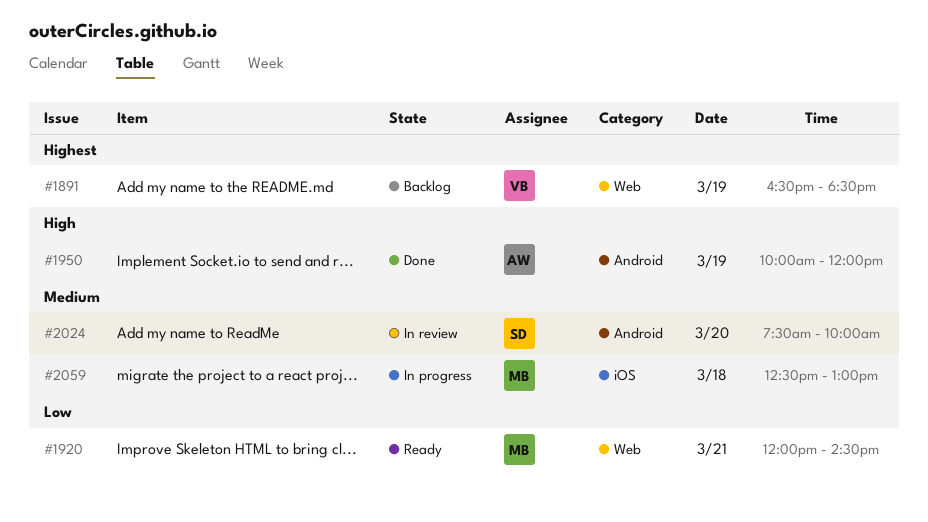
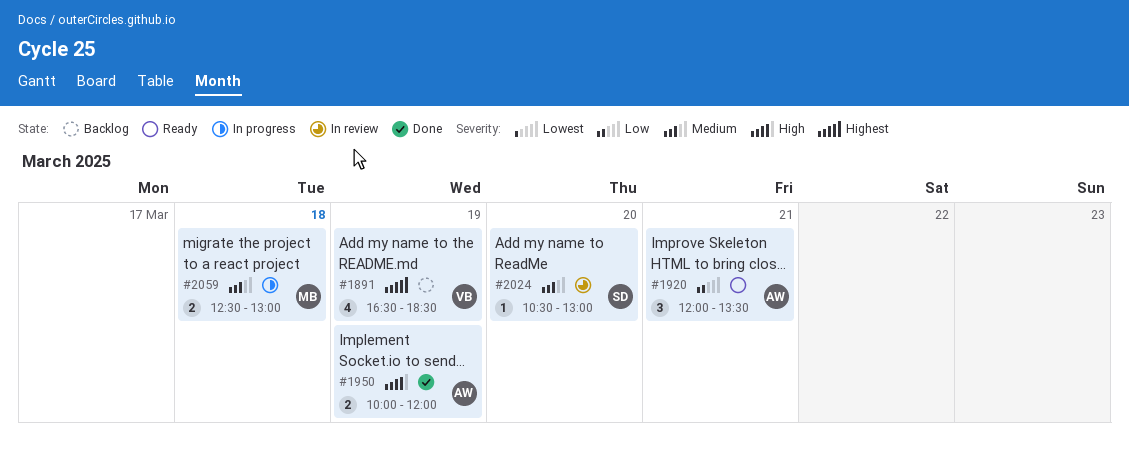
#1920, owner: MB -> AW
#1920, ends: 14:30 -> 13:30
#2024, begins: 07:30 -> 10:30
#2024, ends: 10:00 -> 13:00

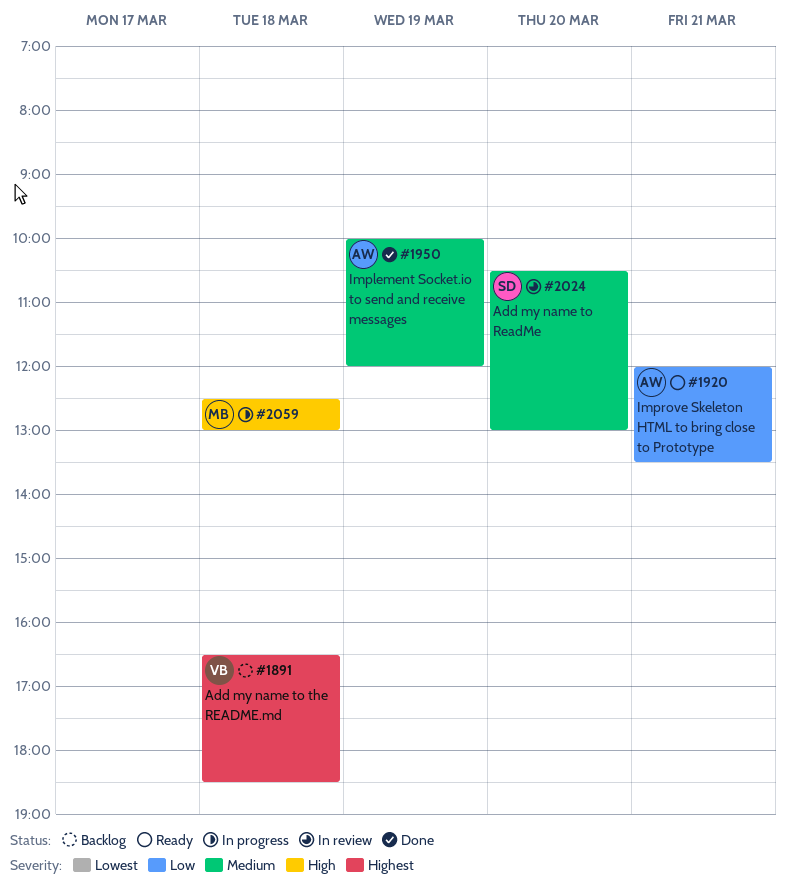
#1891, day: Mar 19 -> Mar 18
#1950, priority: High -> Medium
#2059, priority: Medium -> High

